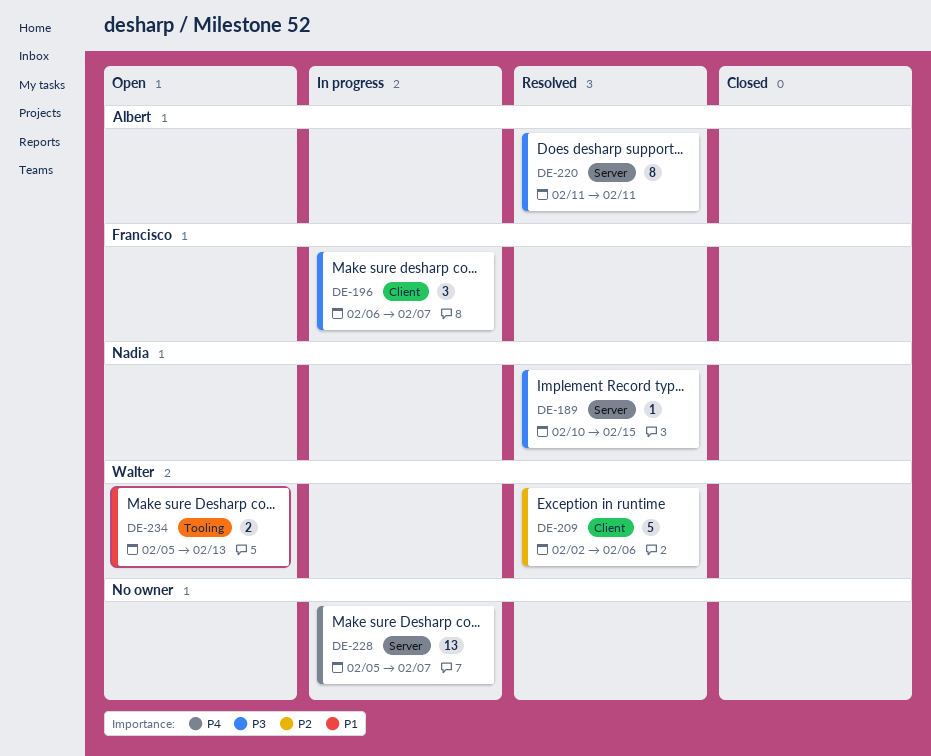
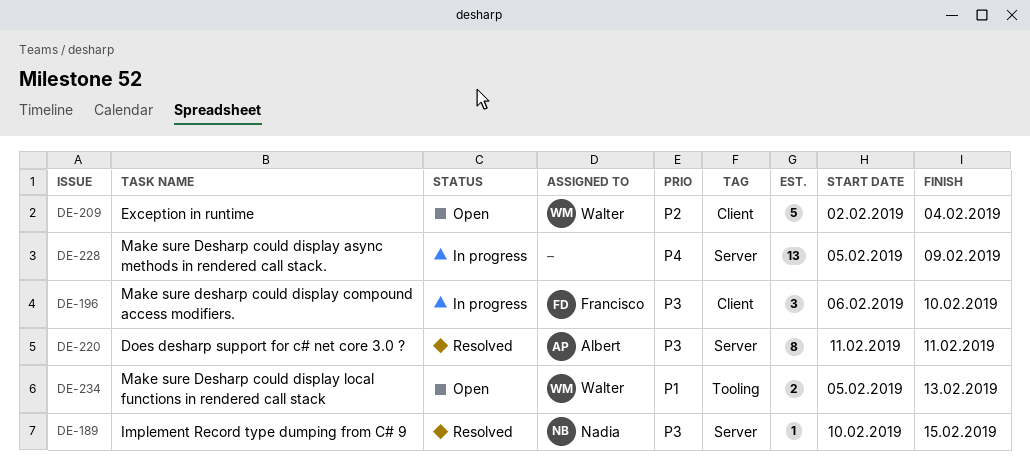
DE-196, due: Feb 7 -> Feb 10
DE-209, status: Resolved -> Open
DE-209, due: Feb 6 -> Feb 4
DE-228, due: Feb 7 -> Feb 9

